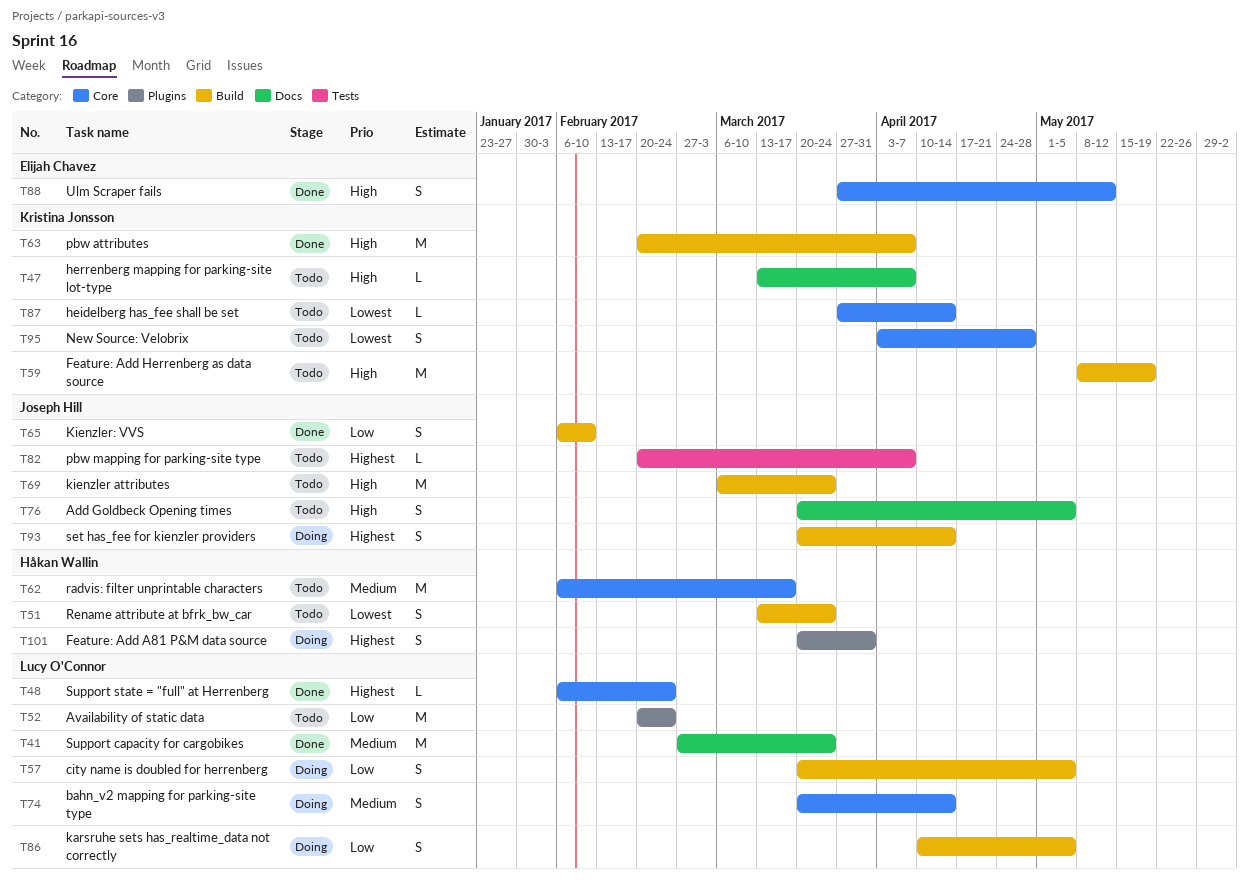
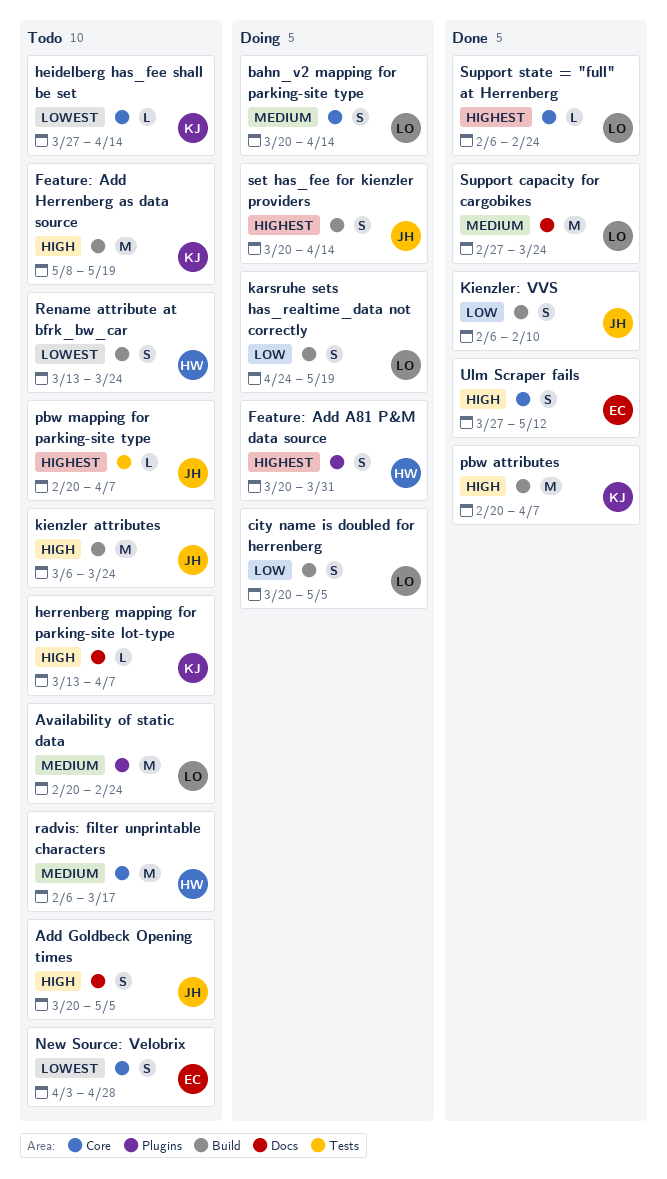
Availability of static data, priority: Low -> Medium
karsruhe sets has_realtime_data not correctly, start: Apr 10 -> Apr 24
karsruhe sets has_realtime_data not correctly, due: May 5 -> May 19
New Source: Velobrix, owner: Kristina Jonsson -> Elijah Chavez

